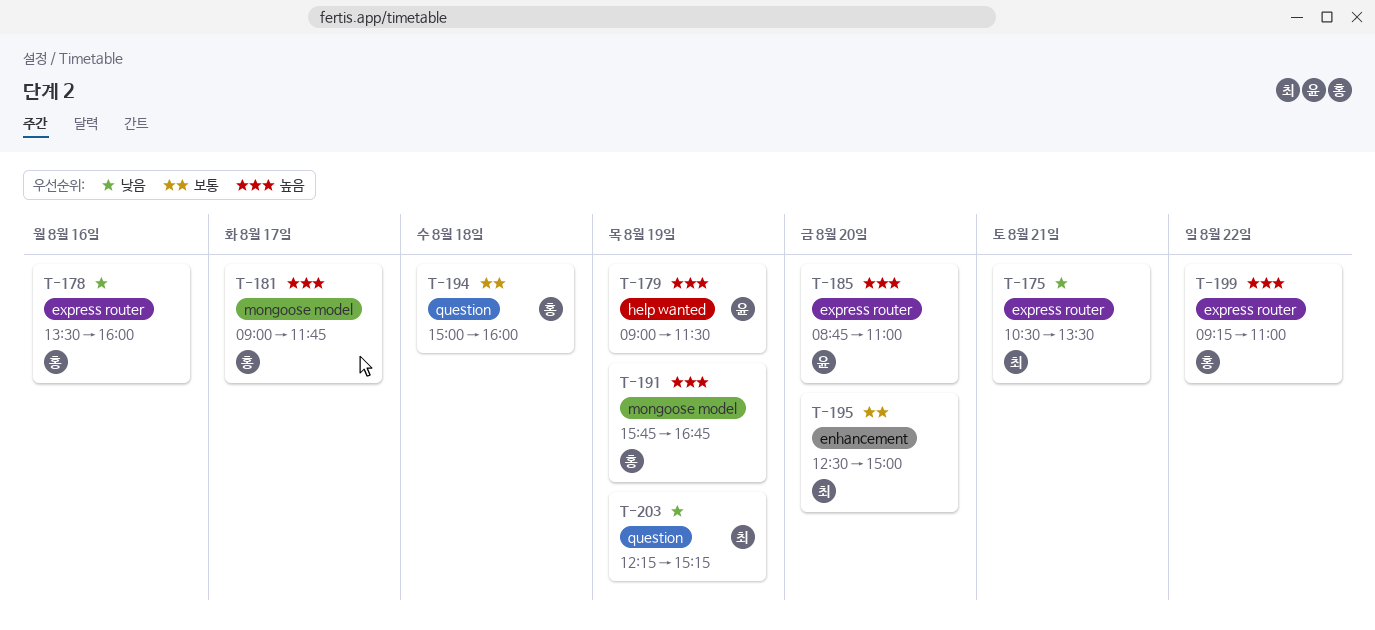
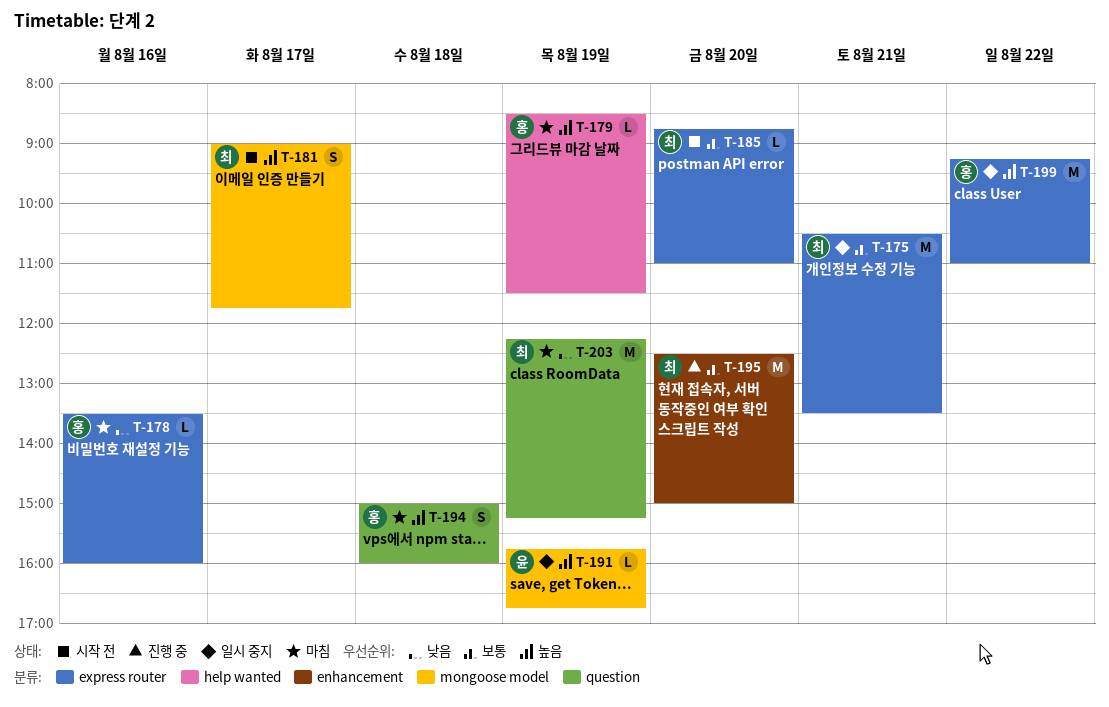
T-175, priority: 낮음 -> 보통
T-179, owner: 윤 -> 홍
T-179, begins: 09:00 -> 08:30
T-181, owner: 홍 -> 최
T-185, owner: 윤 -> 최
T-185, priority: 높음 -> 보통
T-191, owner: 홍 -> 윤
T-194, priority: 보통 -> 높음

